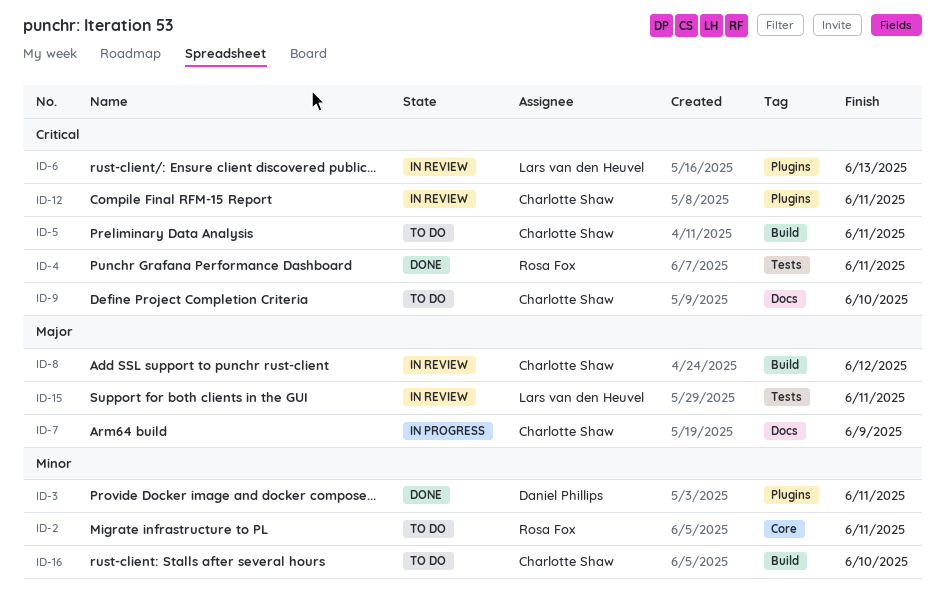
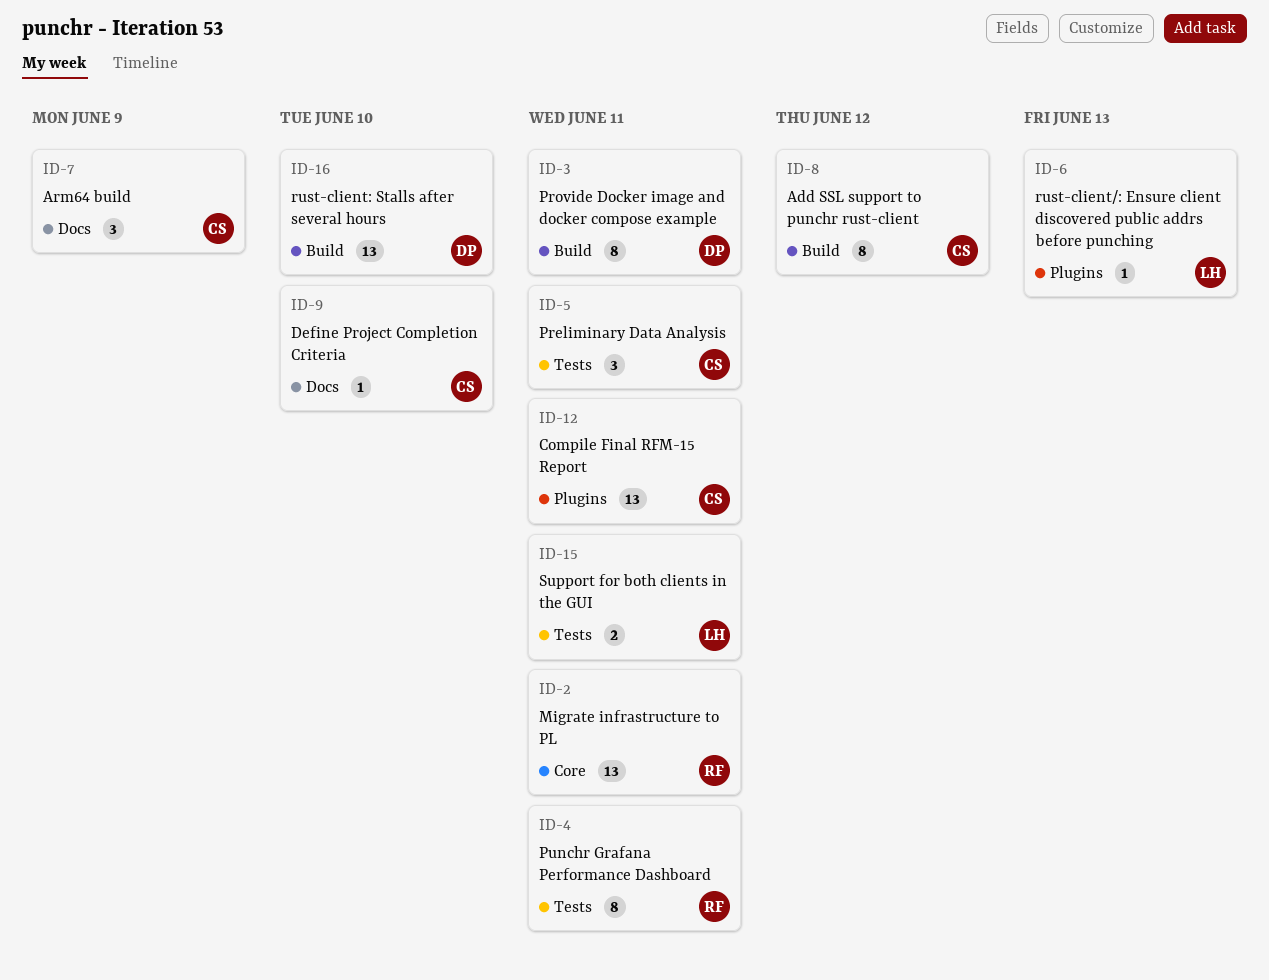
ID-3, label: Plugins -> Build
ID-5, label: Build -> Tests
ID-16, owner: Charlotte Shaw -> Daniel Phillips

